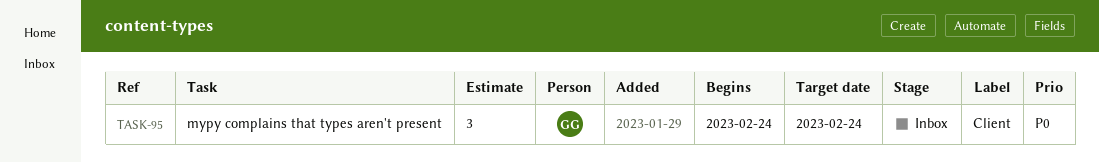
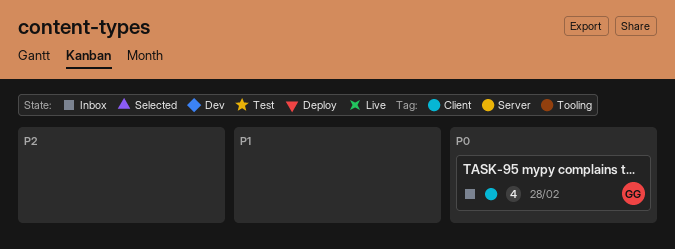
TASK-95, estimate: 3 -> 4
TASK-95, due: Feb 24 -> Feb 28

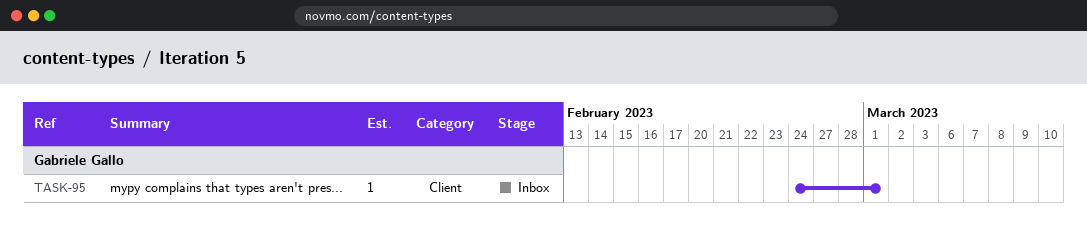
TASK-95, estimate: 4 -> 1
TASK-95, due: Feb 28 -> Mar 1

